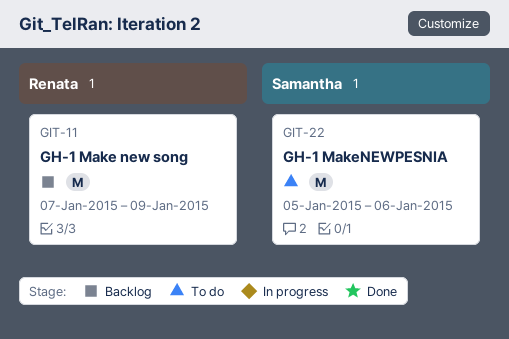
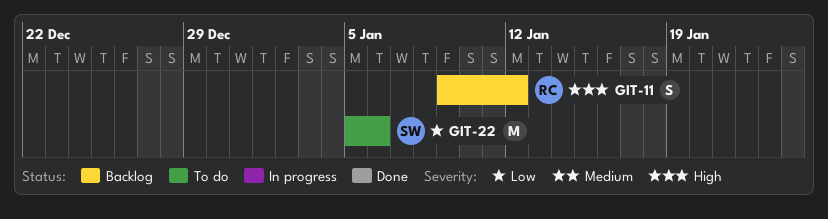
GIT-11, estimate: M -> S
GIT-11, start: Jan 7 -> Jan 9
GIT-11, due: Jan 9 -> Jan 12

